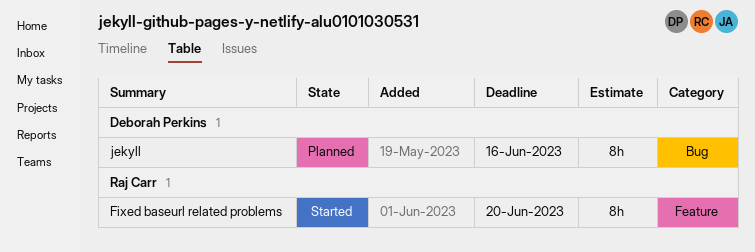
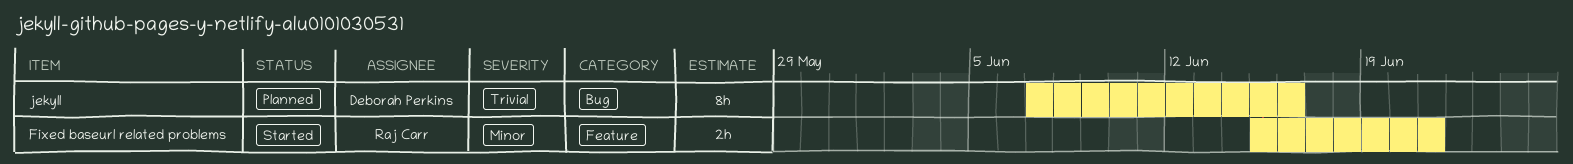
Fixed baseurl related problems, estimate: 8h -> 2h
Fixed baseurl related problems, due: Jun 20 -> Jun 21

